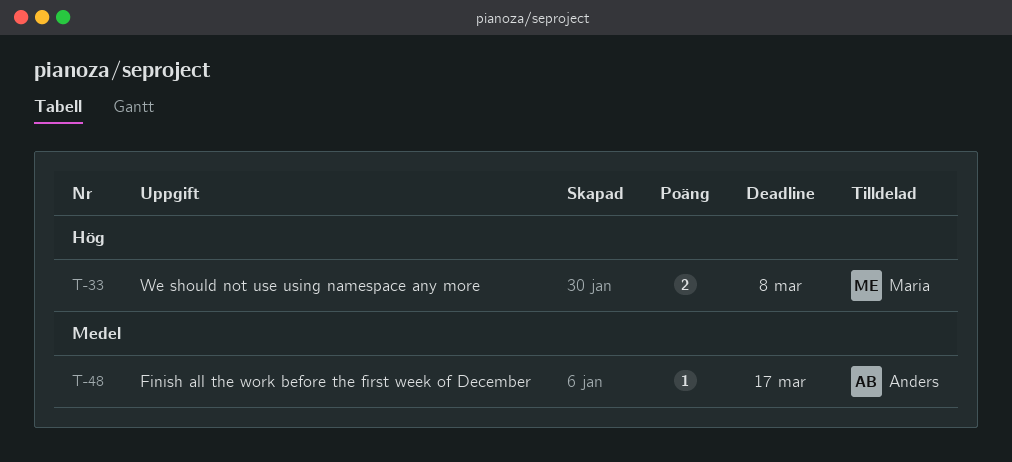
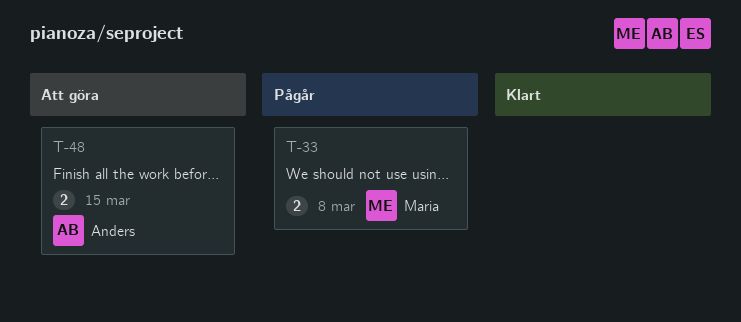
T-48, estimate: 1 -> 2
T-48, due: Mar 17 -> Mar 15

